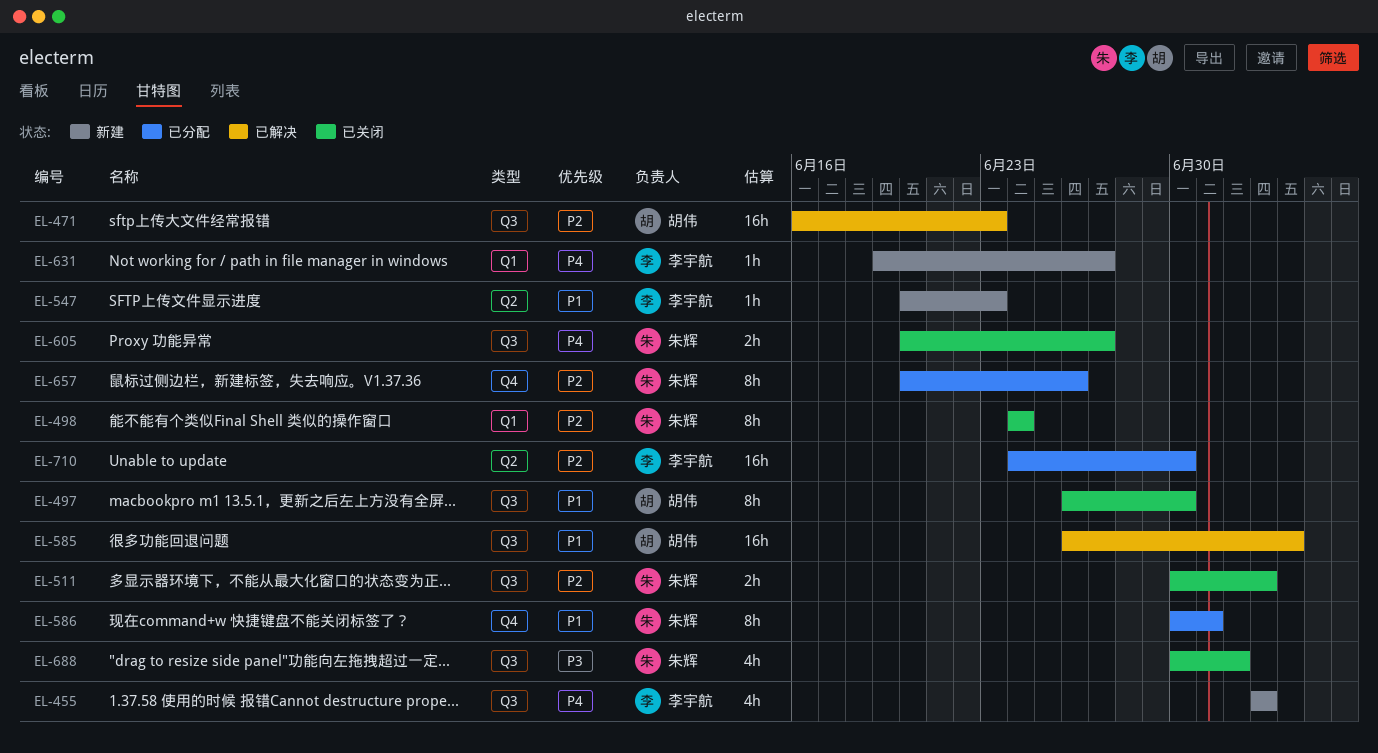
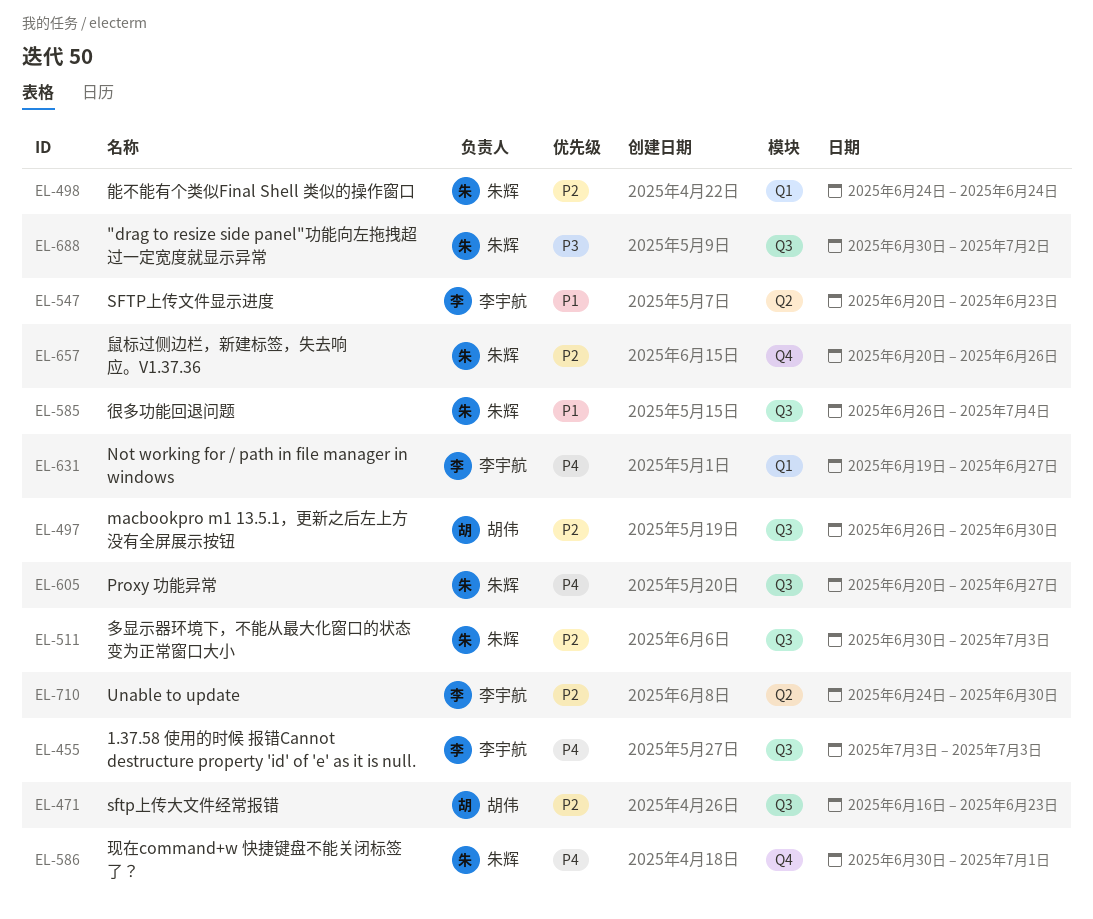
EL-497, priority: P1 -> P2
EL-585, owner: 胡伟 -> 朱辉
EL-586, priority: P1 -> P4

